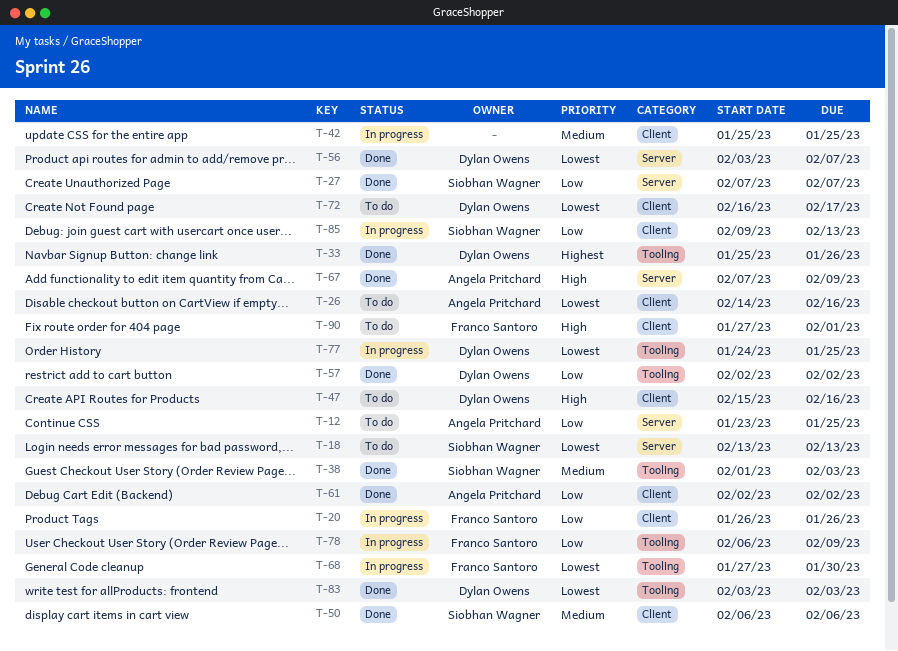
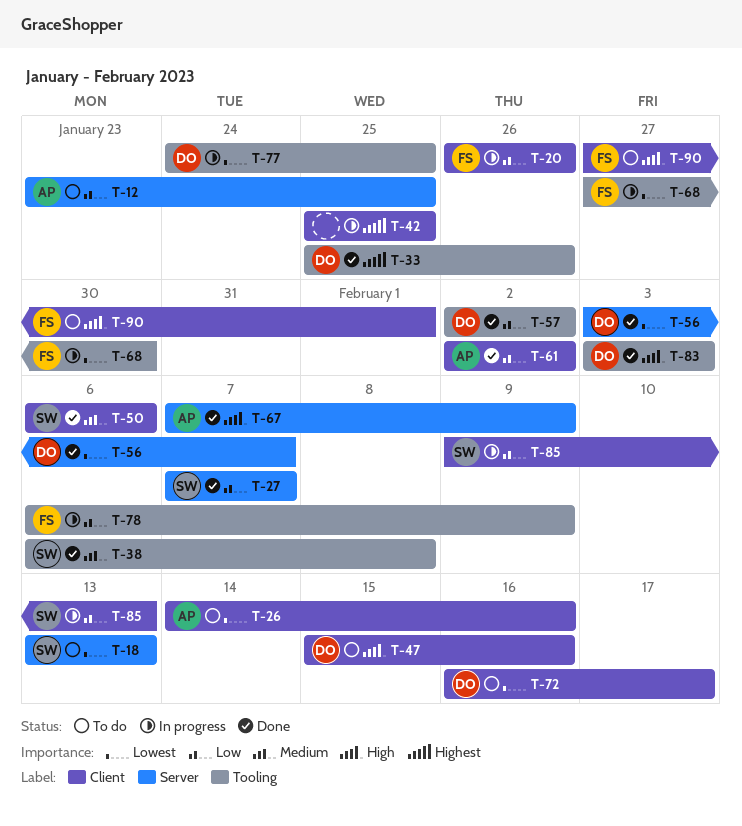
T-38, start: Feb 1 -> Feb 6
T-38, due: Feb 3 -> Feb 8
T-42, priority: Medium -> Highest
T-83, priority: Lowest -> High

